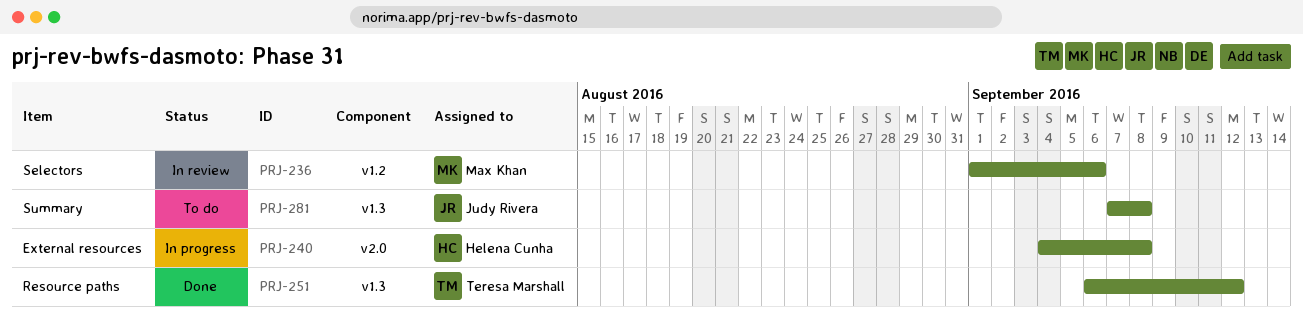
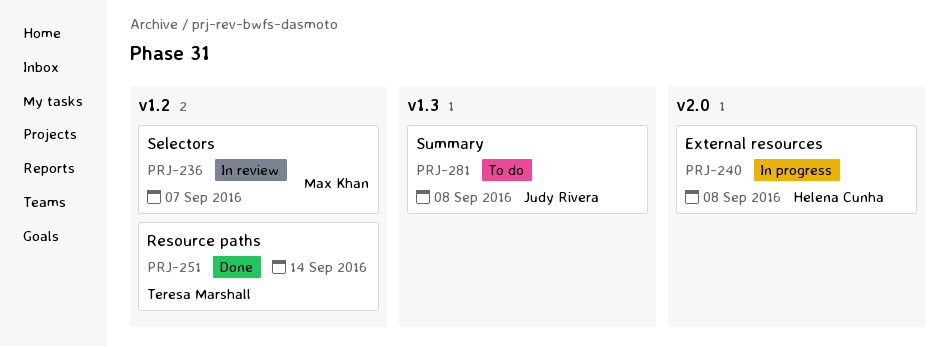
PRJ-236, due: Sep 6 -> Sep 7
PRJ-251, label: v1.3 -> v1.2
PRJ-251, due: Sep 12 -> Sep 14

